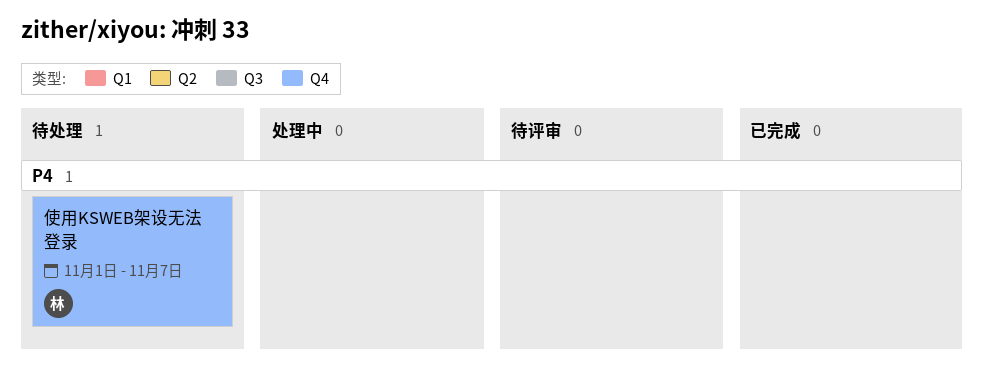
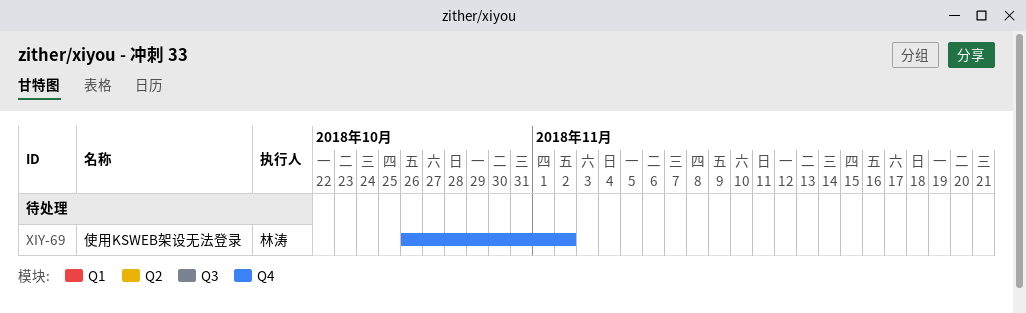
使用KSWEB架设无法登录, start: Nov 1 -> Oct 26
使用KSWEB架设无法登录, due: Nov 7 -> Nov 2

